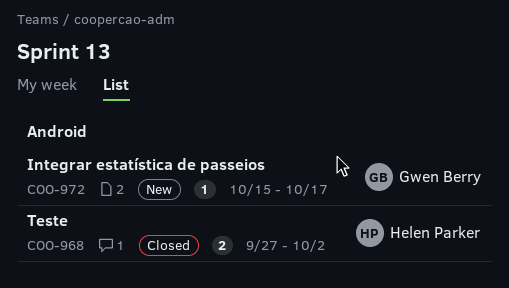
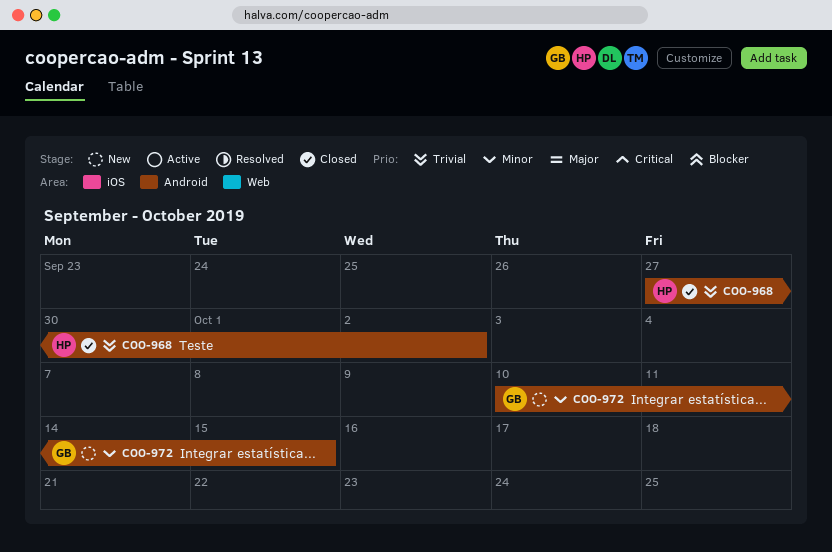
COO-972, start: Oct 15 -> Oct 10
COO-972, due: Oct 17 -> Oct 15

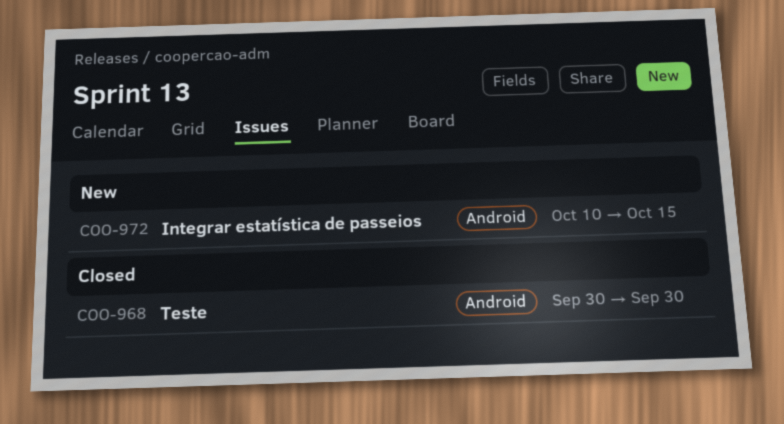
COO-968, start: Sep 27 -> Sep 30
COO-968, due: Oct 2 -> Sep 30

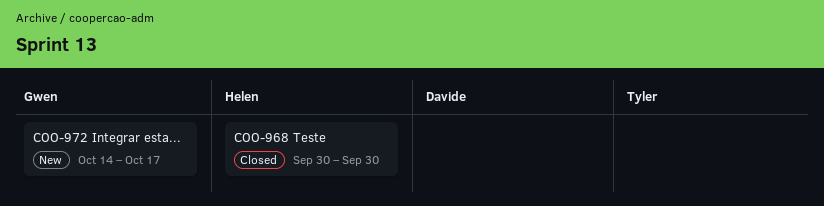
COO-972, start: Oct 10 -> Oct 14
COO-972, due: Oct 15 -> Oct 17

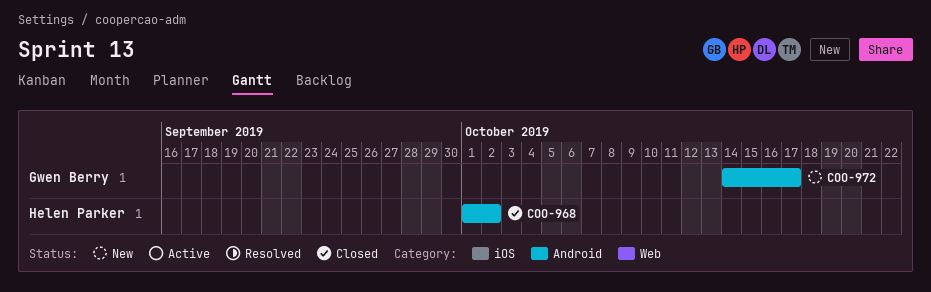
COO-968, start: Sep 30 -> Oct 1
COO-968, due: Sep 30 -> Oct 2

